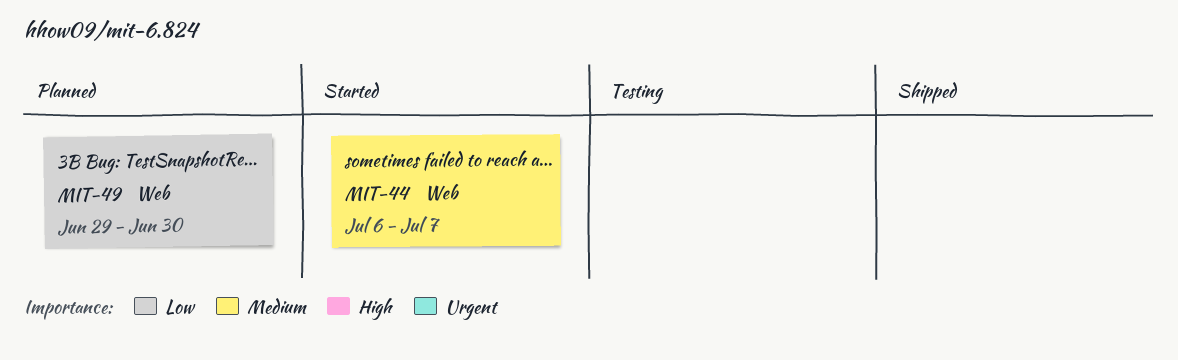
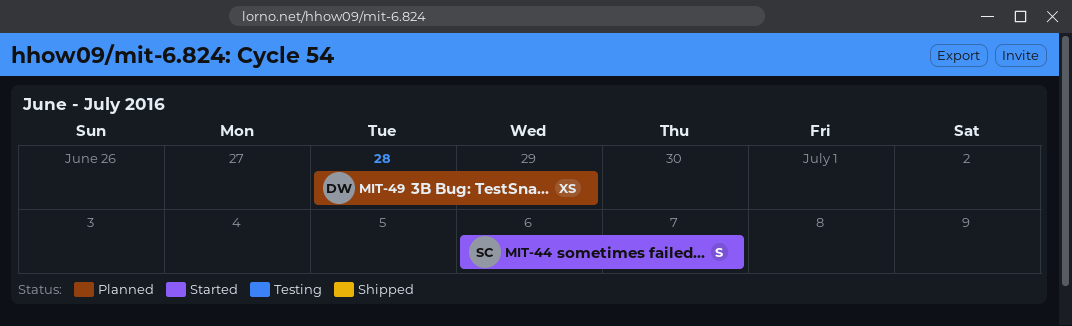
MIT-49, start: Jun 29 -> Jun 28
MIT-49, due: Jun 30 -> Jun 29

